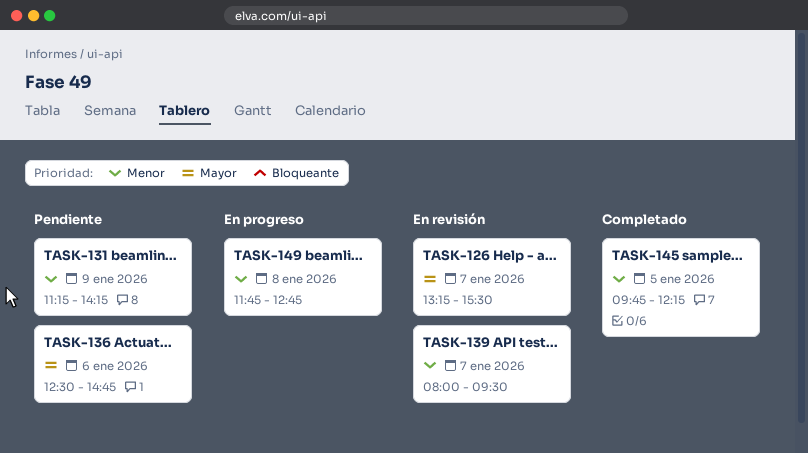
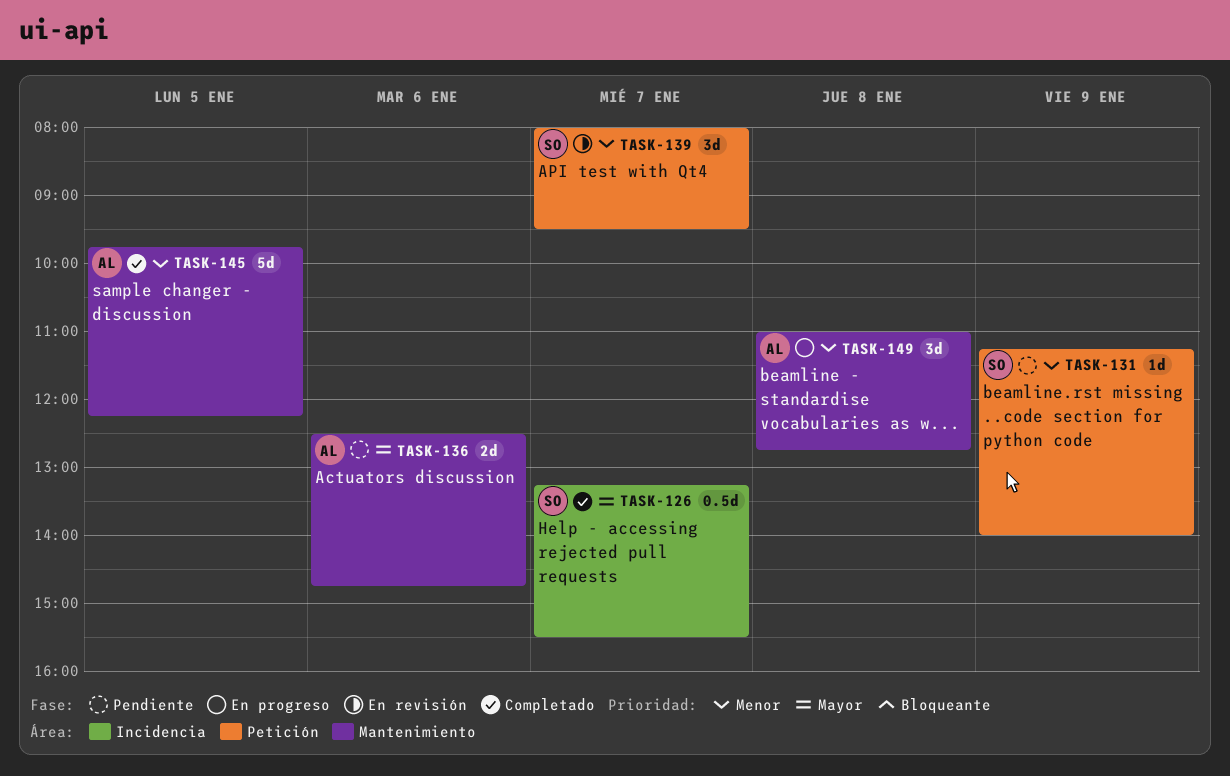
TASK-126, status: En revisión -> Completado
TASK-131, ends: 14:15 -> 14:00
TASK-149, begins: 11:45 -> 11:00

